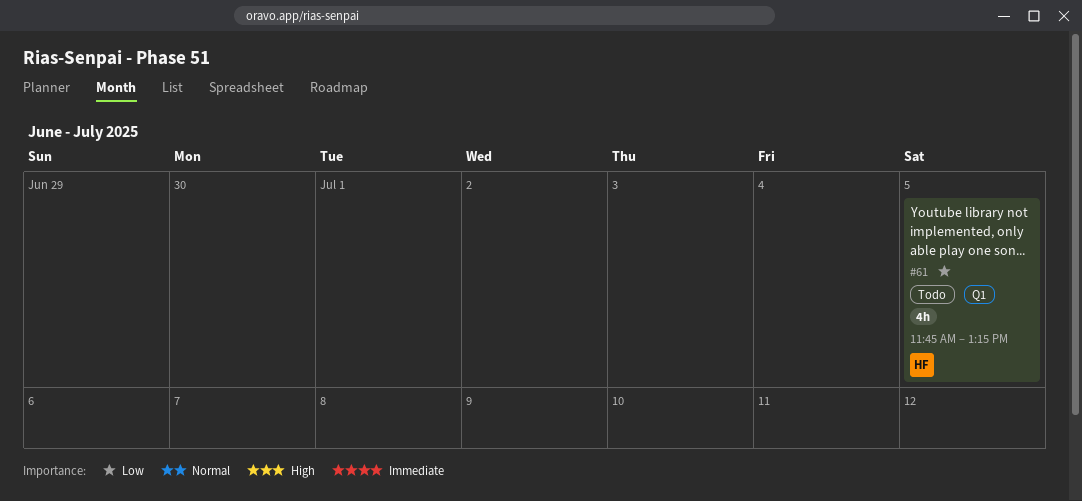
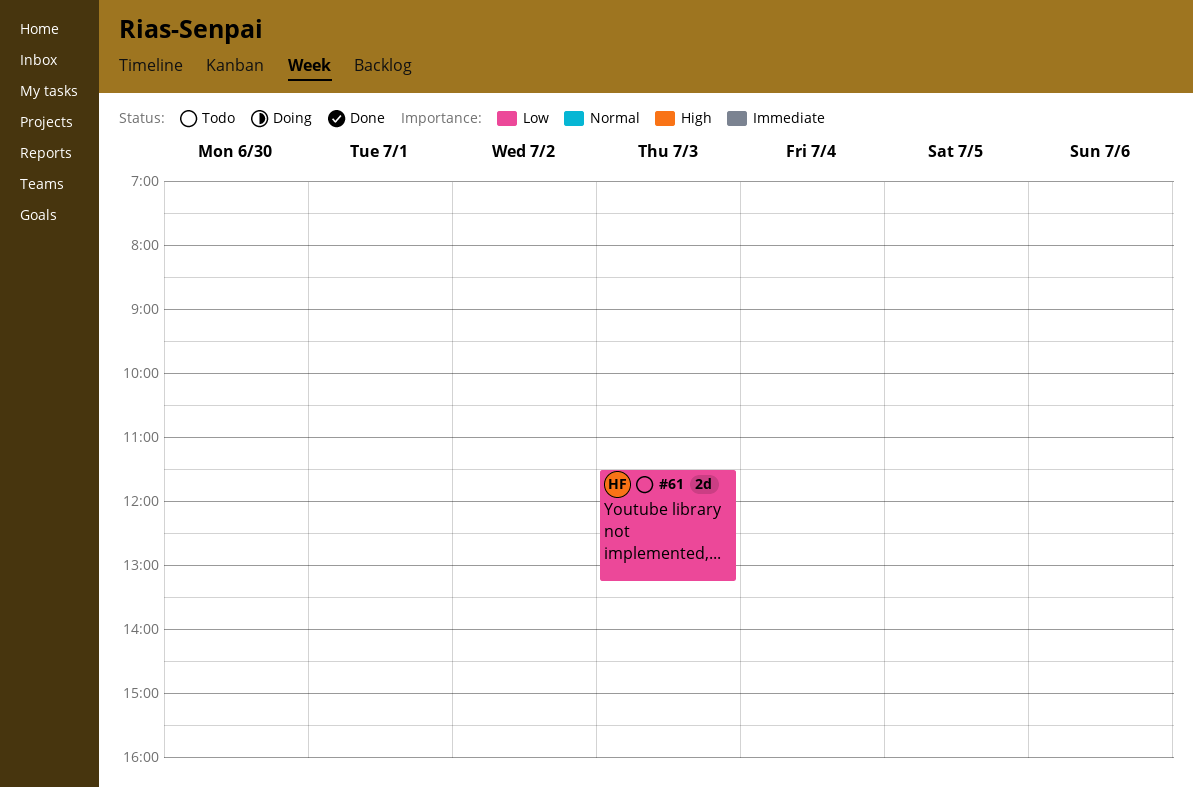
#61, estimate: 4h -> 2d
#61, day: Jul 5 -> Jul 3
#61, begins: 11:45 -> 11:30

